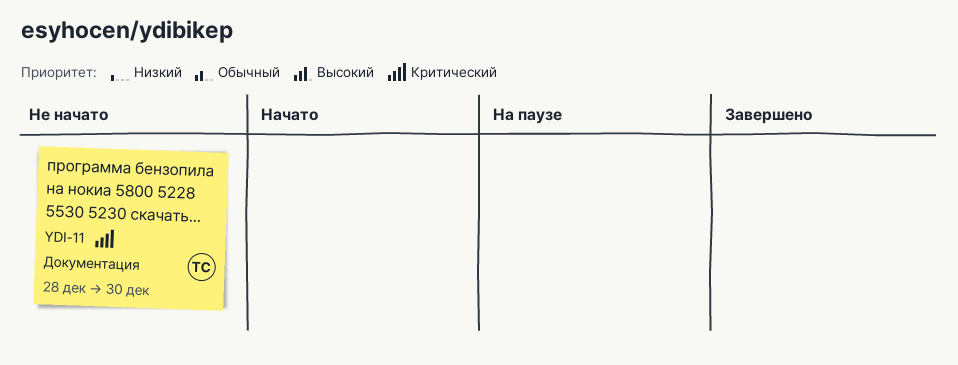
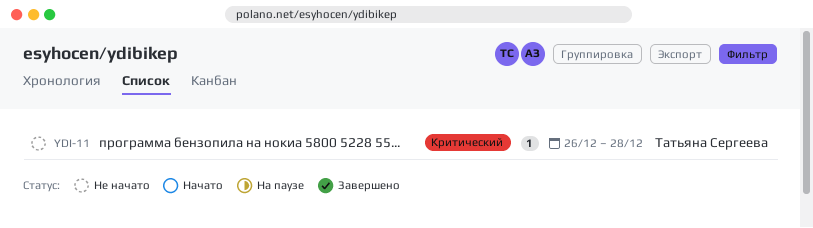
YDI-11, start: Dec 28 -> Dec 26
YDI-11, due: Dec 30 -> Dec 28

